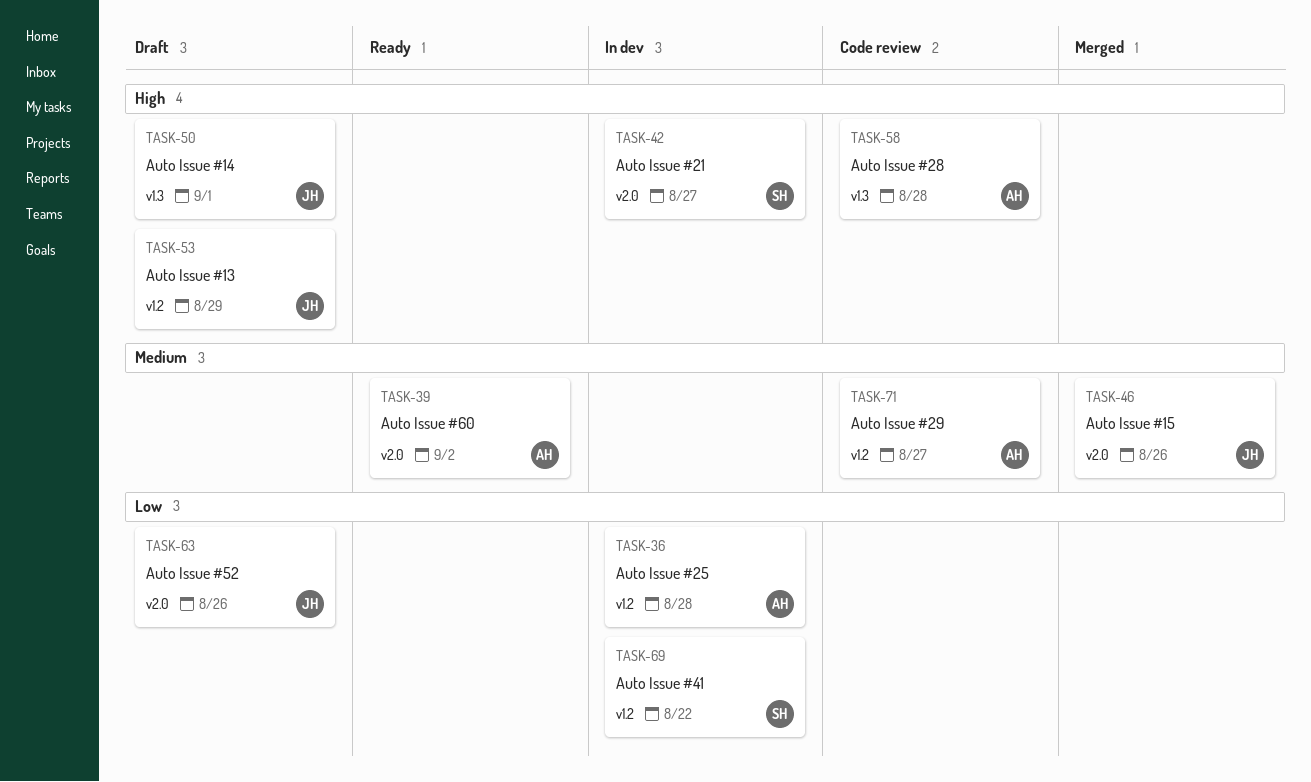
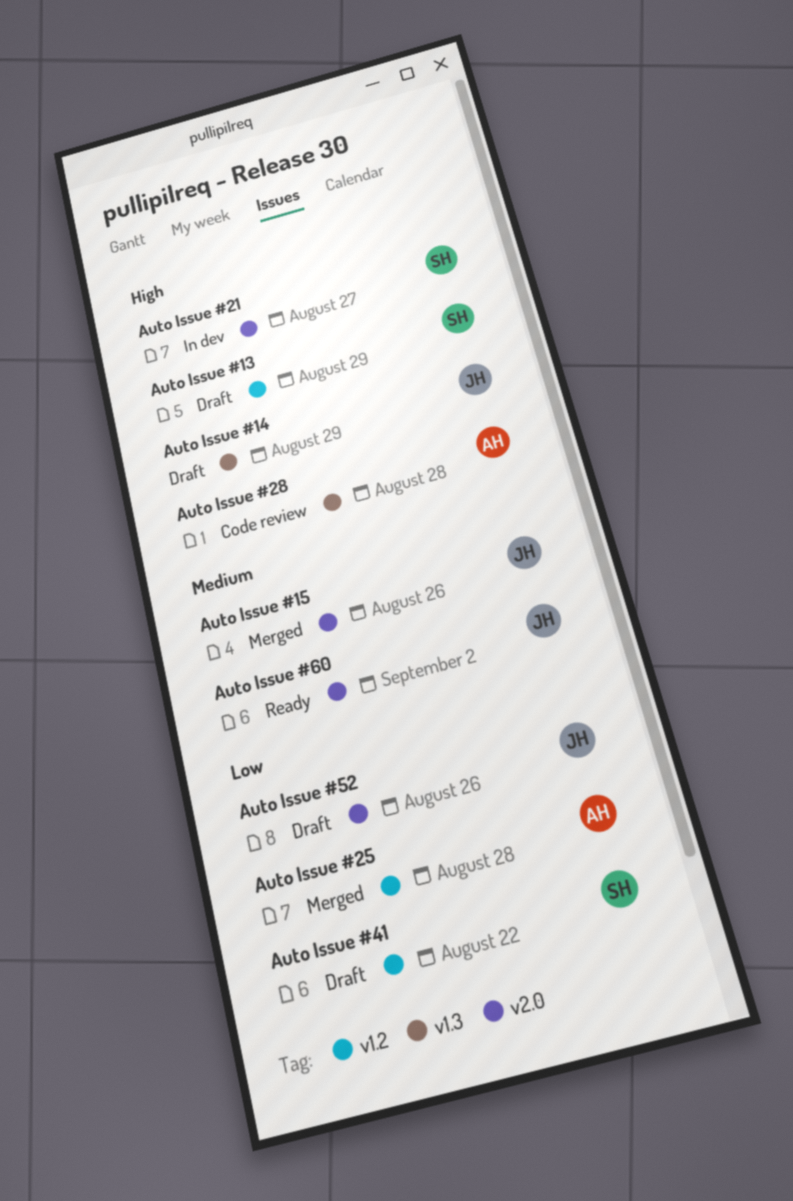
Auto Issue #13, owner: JH -> SH
Auto Issue #14, due: Sep 1 -> Aug 29
Auto Issue #25, status: In dev -> Merged
Auto Issue #29: present -> none
Auto Issue #41, status: In dev -> Draft
Auto Issue #60, owner: AH -> JH

